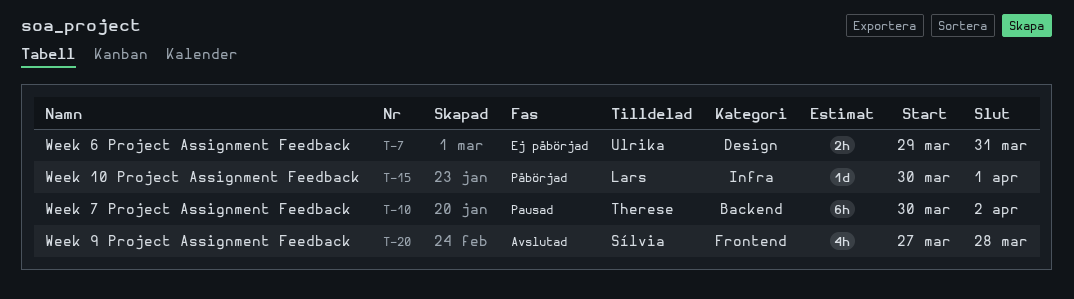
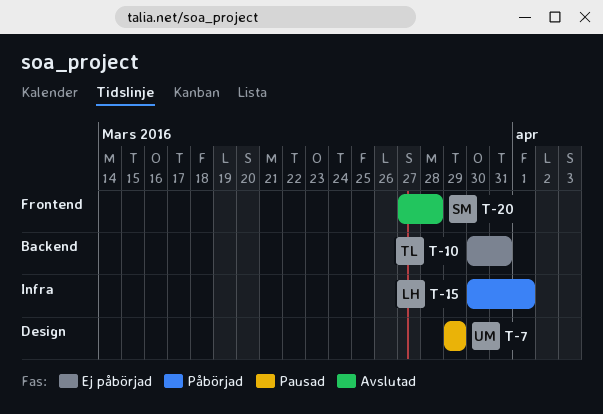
T-7, status: Ej påbörjad -> Pausad
T-7, due: Mar 31 -> Mar 29
T-10, status: Pausad -> Ej påbörjad
T-10, due: Apr 2 -> Mar 31

